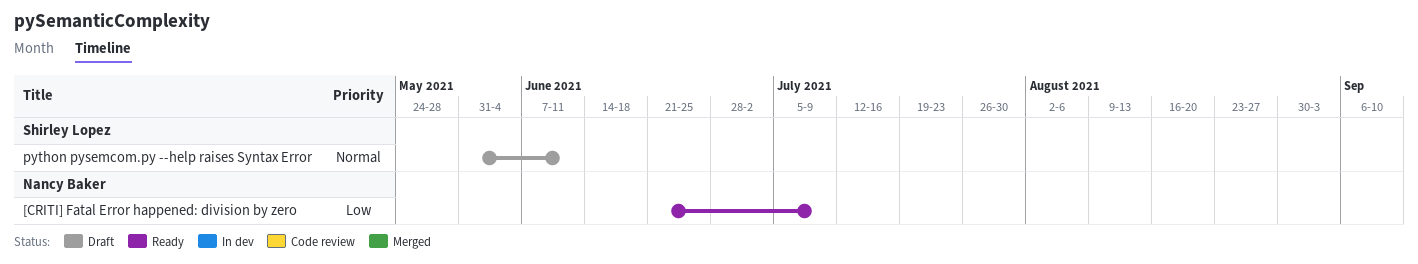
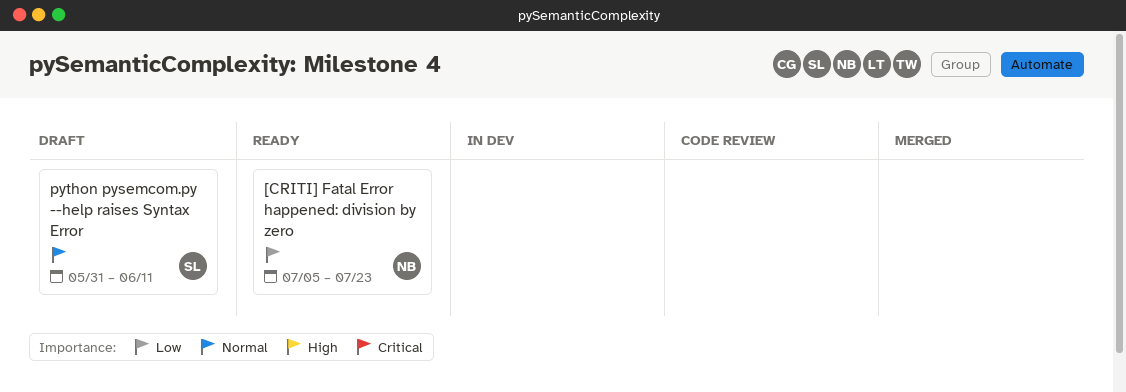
[CRITI] Fatal Error happened: division by zero, start: Jun 21 -> Jul 5
[CRITI] Fatal Error happened: division by zero, due: Jul 9 -> Jul 23

